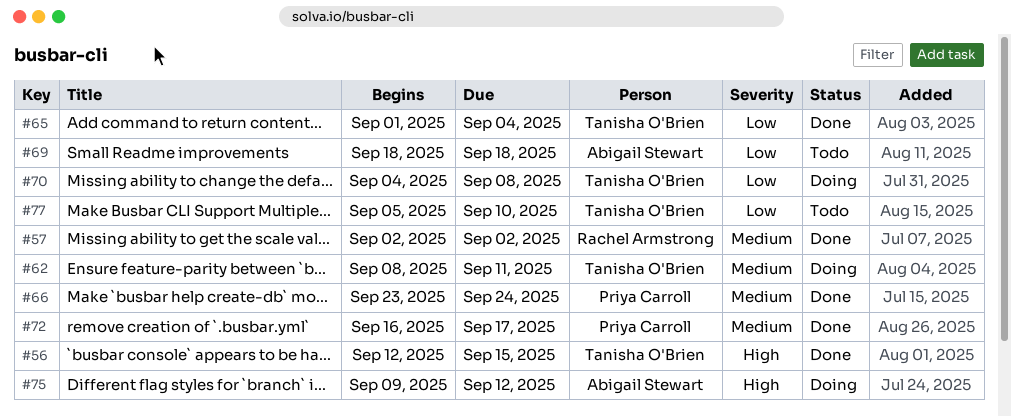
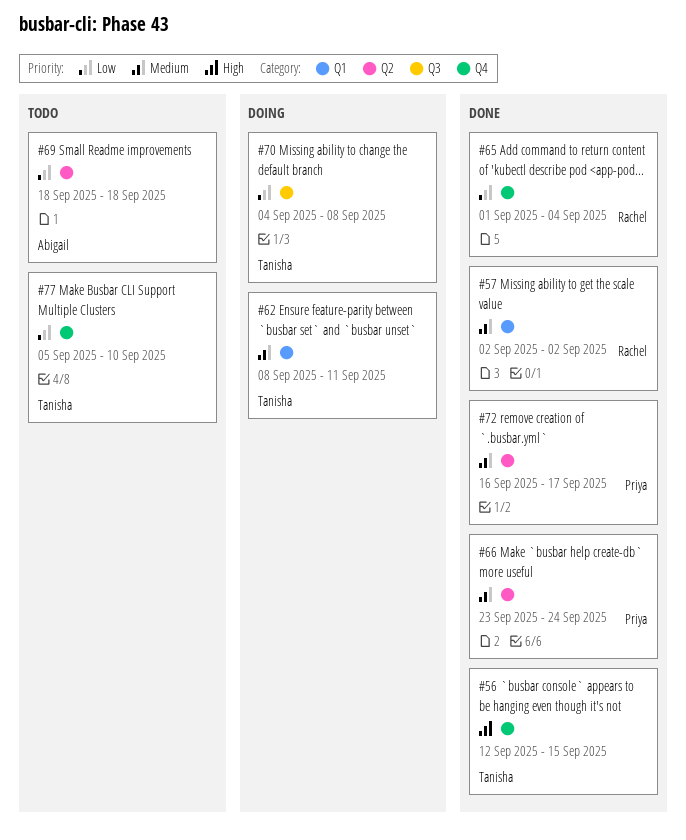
#65, owner: Tanisha O'Brien -> Rachel Armstrong
#75: present -> none

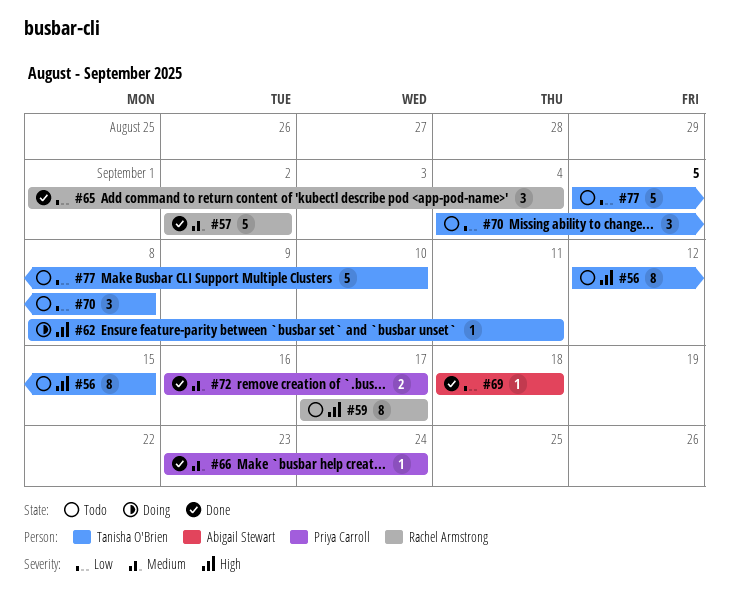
#56, status: Done -> Todo
#59: none -> present
#62, priority: Medium -> High
#69, status: Todo -> Done
#70, status: Doing -> Todo

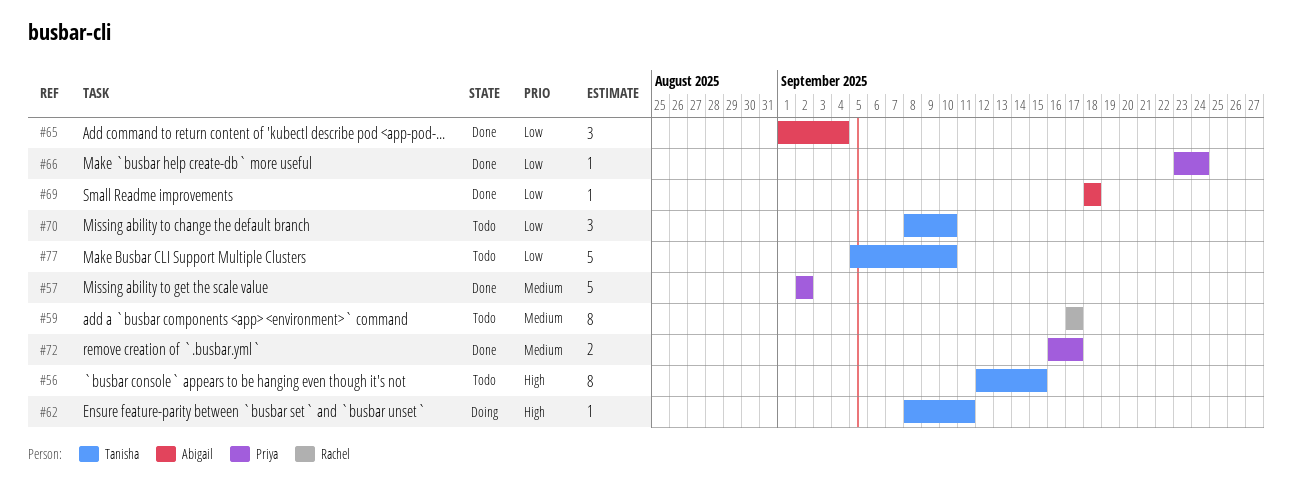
#57, owner: Rachel Armstrong -> Priya Carroll
#59, priority: High -> Medium
#65, owner: Rachel Armstrong -> Abigail Stewart
#66, priority: Medium -> Low
#70, start: Sep 4 -> Sep 8
#70, due: Sep 8 -> Sep 10

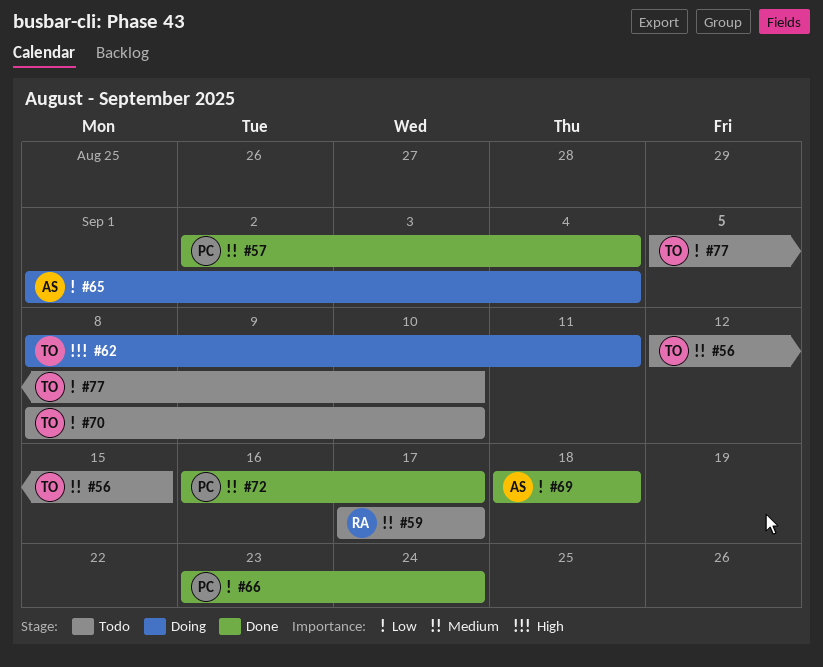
#56, priority: High -> Medium
#57, due: Sep 2 -> Sep 4
#65, status: Done -> Doing

